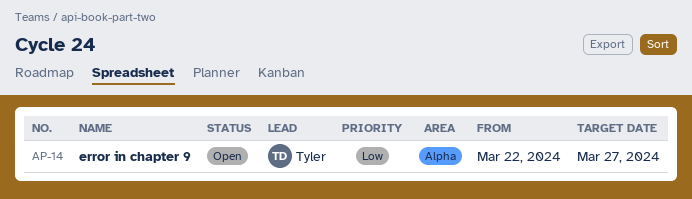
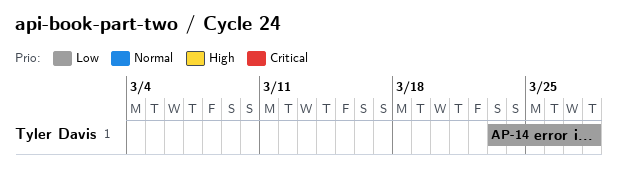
AP-14, start: Mar 22 -> Mar 23
AP-14, due: Mar 27 -> Mar 28

